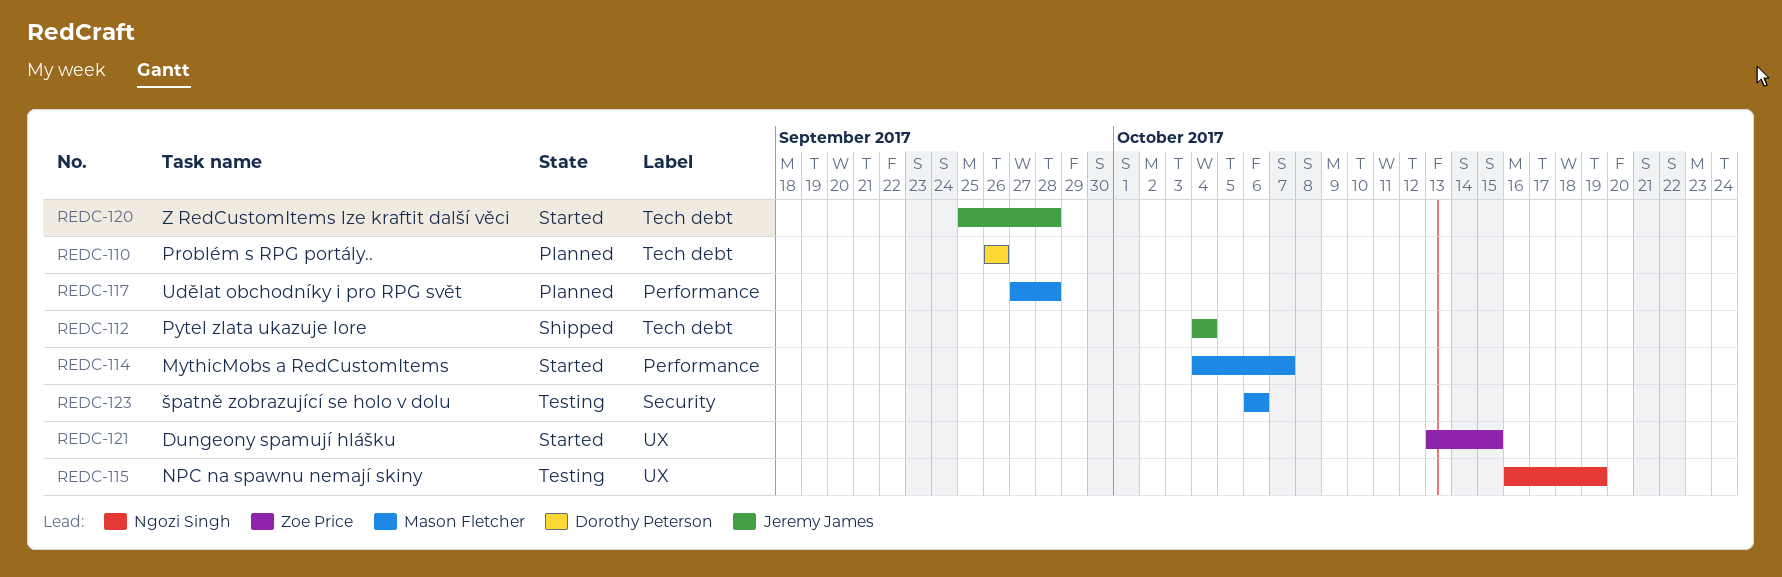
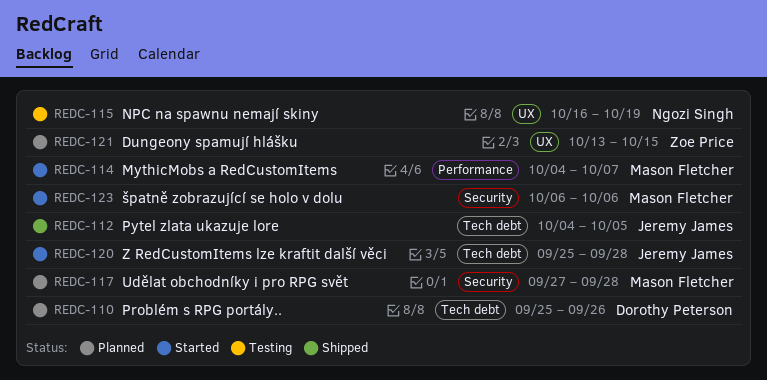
REDC-110, start: Sep 26 -> Sep 25
REDC-112, due: Oct 4 -> Oct 5
REDC-117, label: Performance -> Security
REDC-121, status: Started -> Planned
REDC-123, status: Testing -> Started

